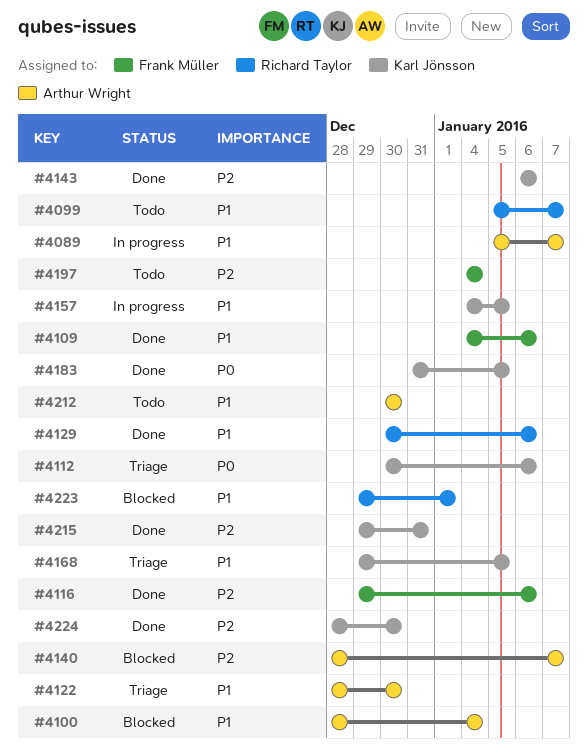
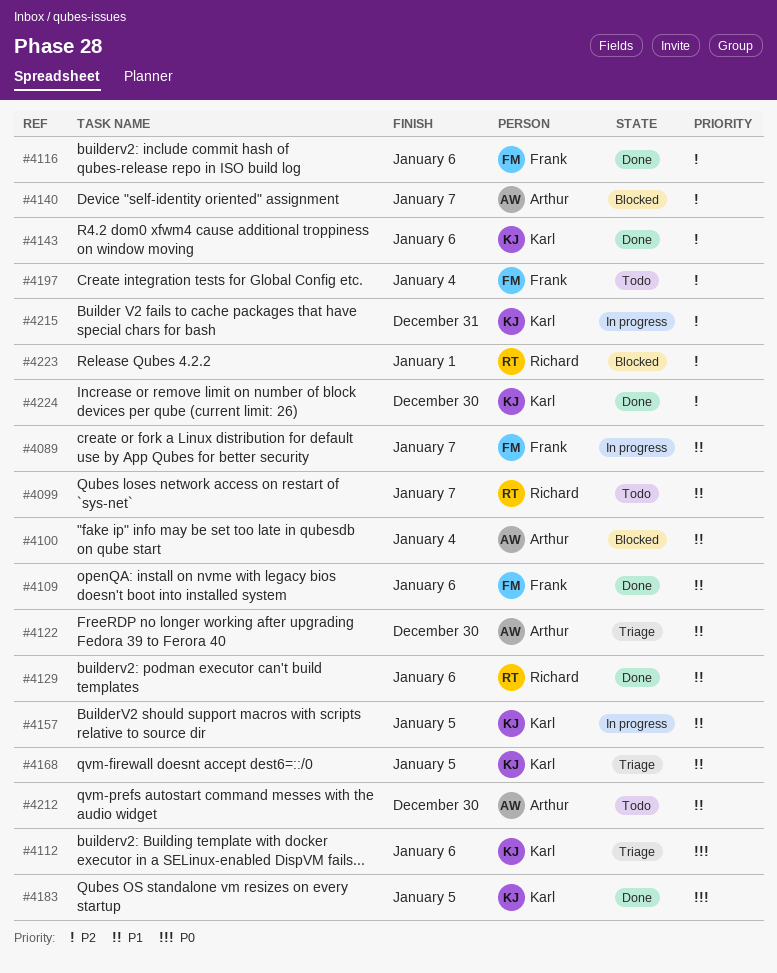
#4089, owner: Arthur Wright -> Frank Müller
#4215, status: Done -> In progress
#4223, priority: P1 -> P2

